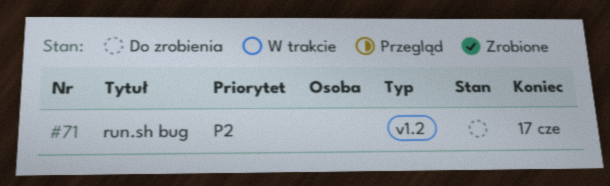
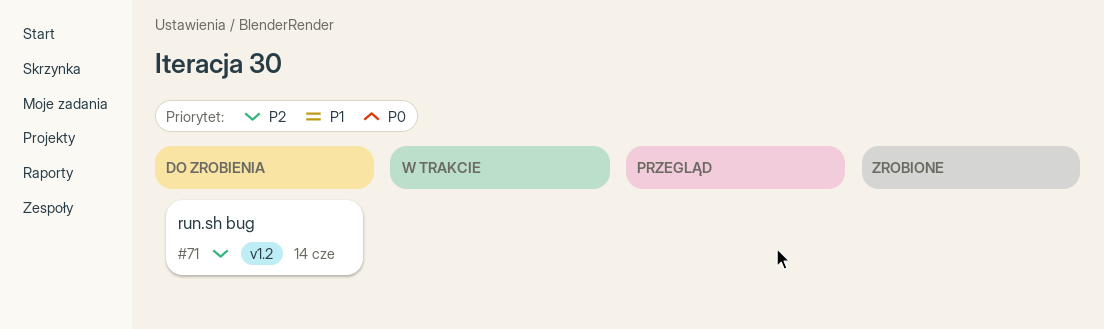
#71, due: Jun 17 -> Jun 14

